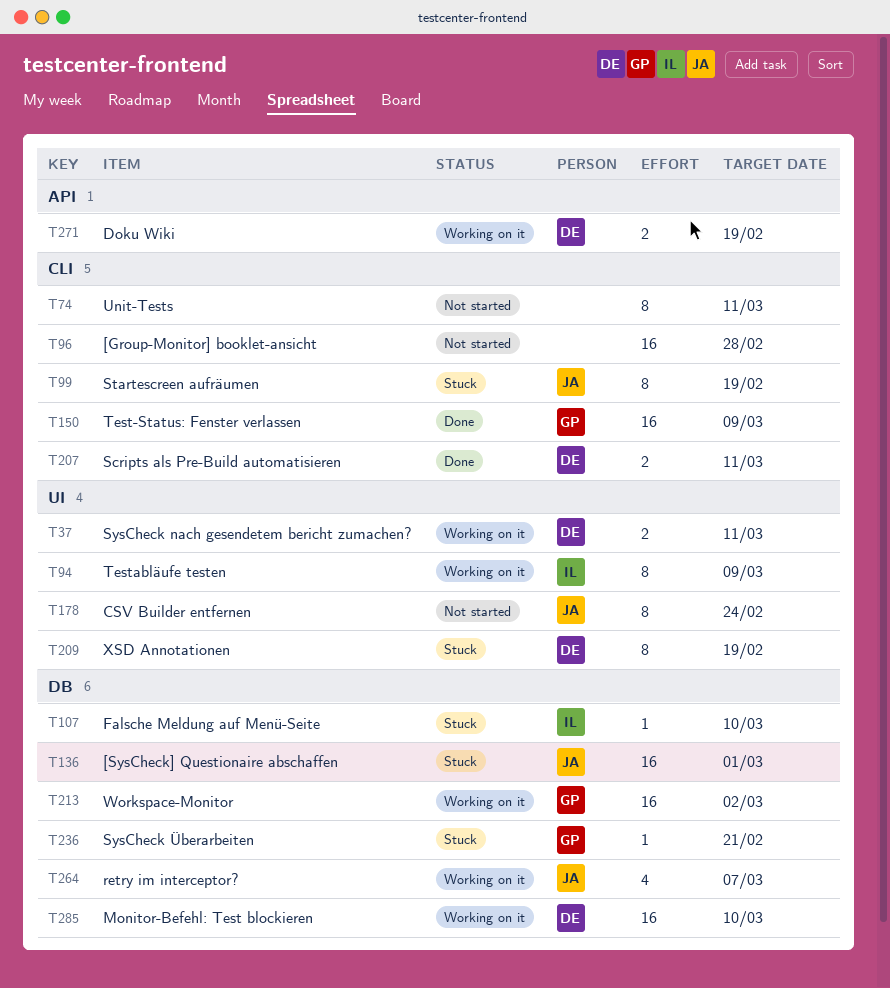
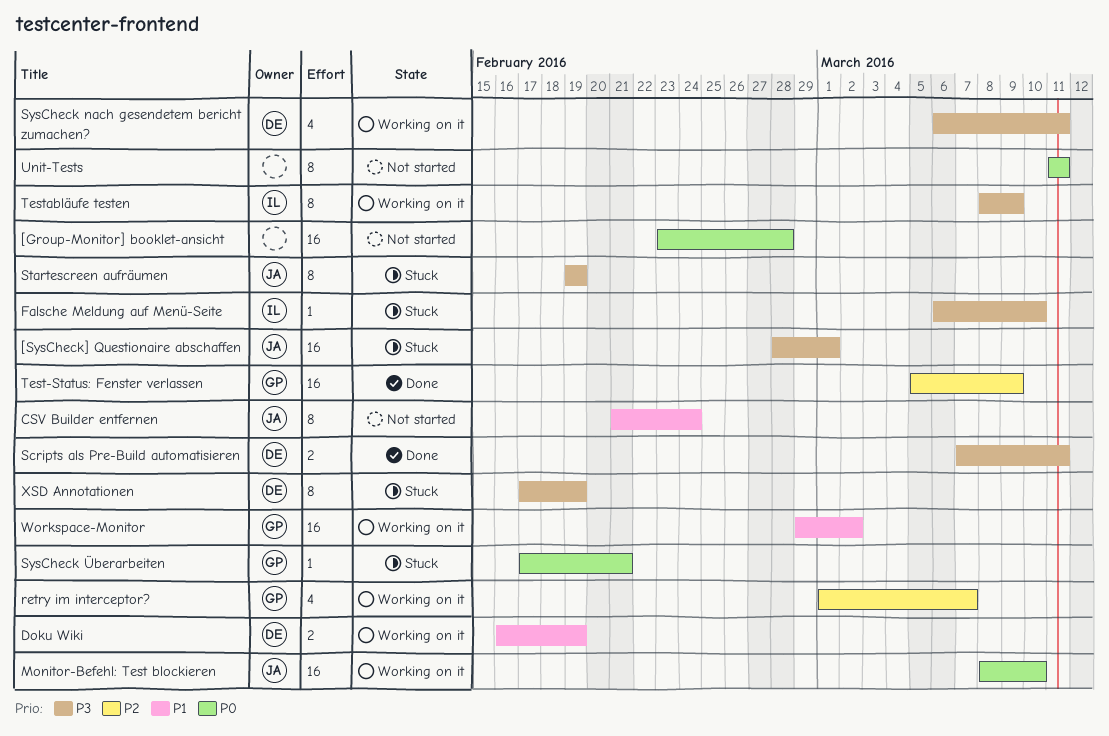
Monitor-Befehl: Test blockieren, owner: DE -> JA
retry im interceptor?, owner: JA -> GP
SysCheck nach gesendetem bericht zumachen?, estimate: 2 -> 4

